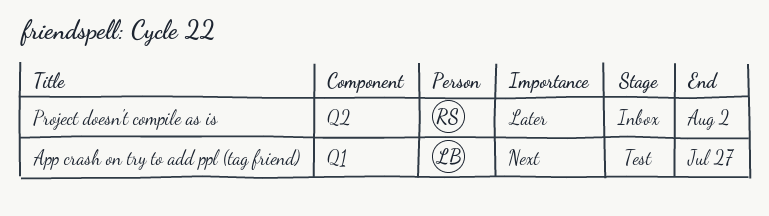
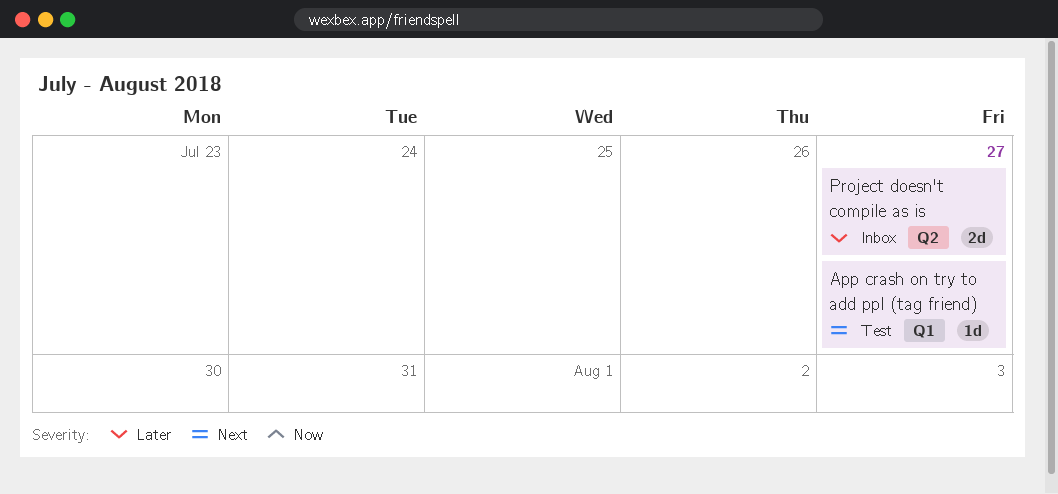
Project doesn't compile as is, due: Aug 2 -> Jul 27

